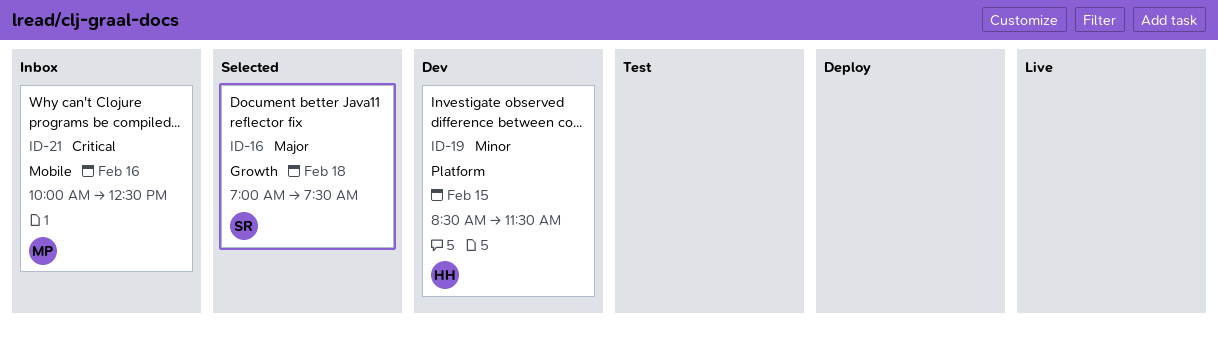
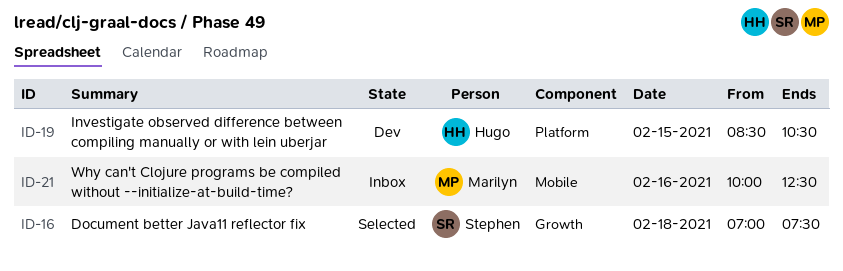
ID-19, ends: 11:30 -> 10:30

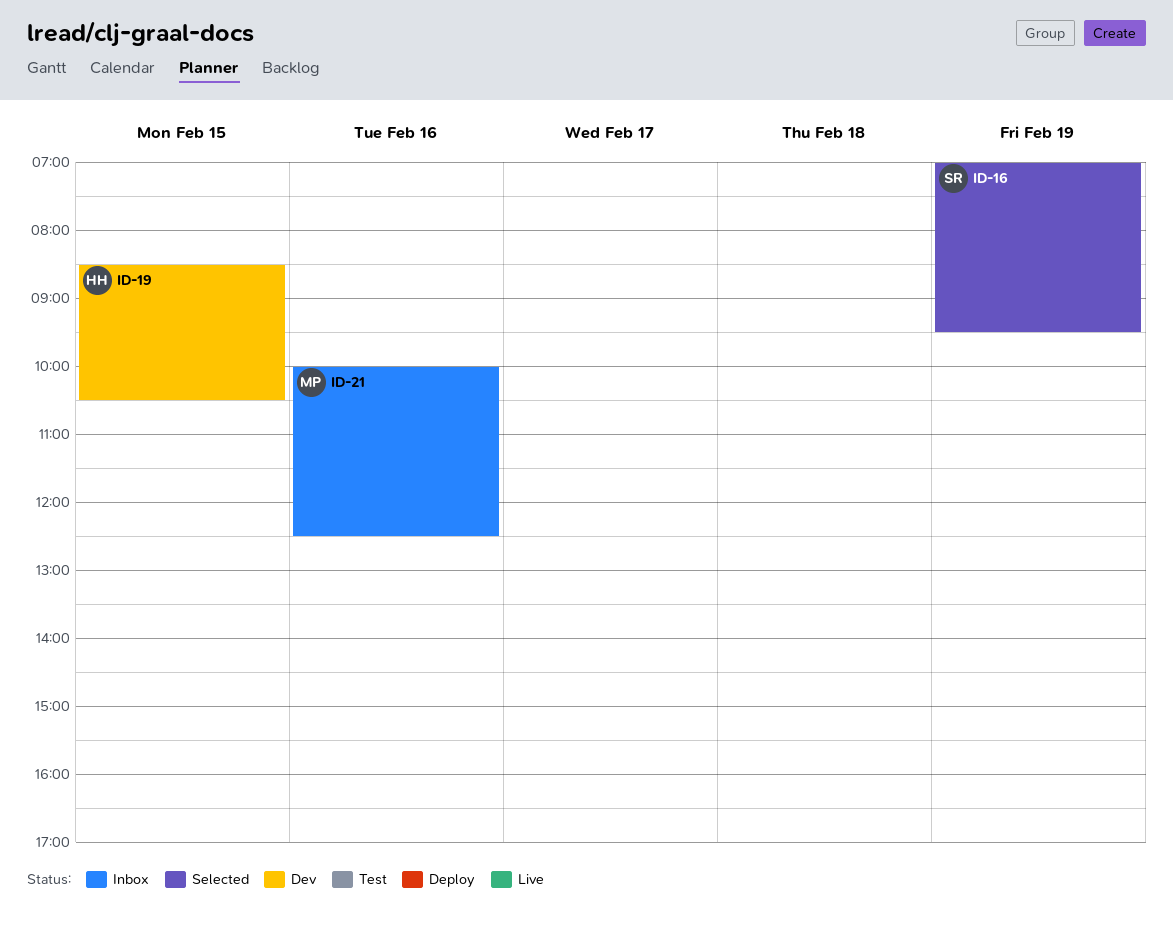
ID-16, day: Feb 18 -> Feb 19
ID-16, ends: 07:30 -> 09:30

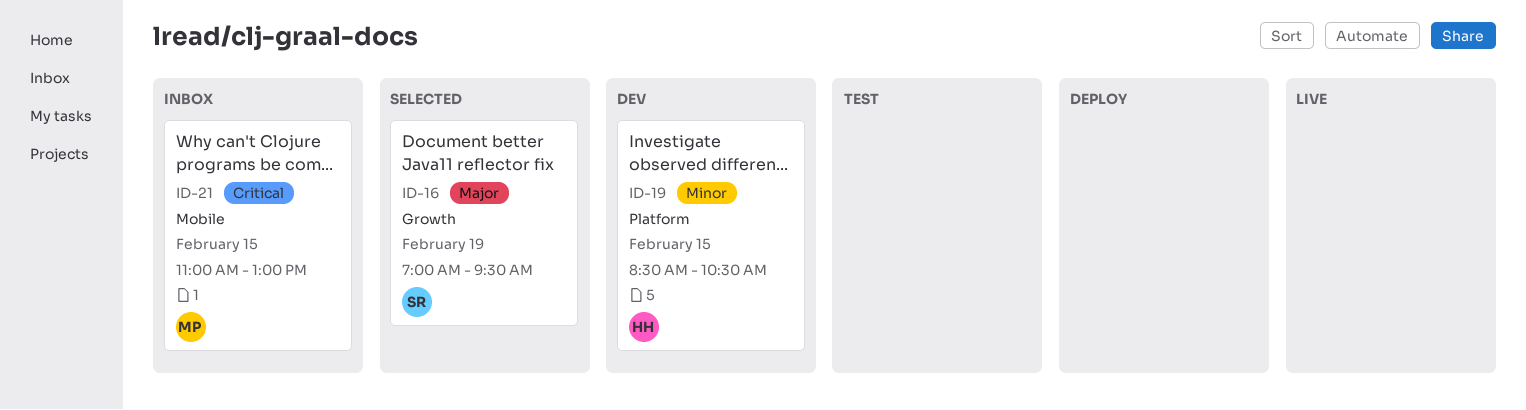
ID-21, day: Feb 16 -> Feb 15
ID-21, begins: 10:00 -> 11:00
ID-21, ends: 12:30 -> 13:00

